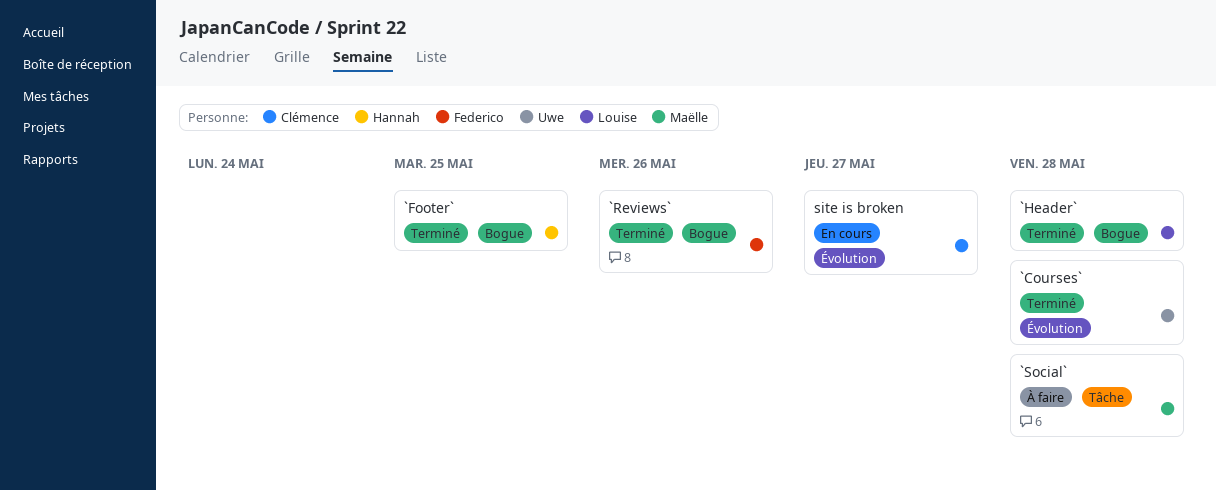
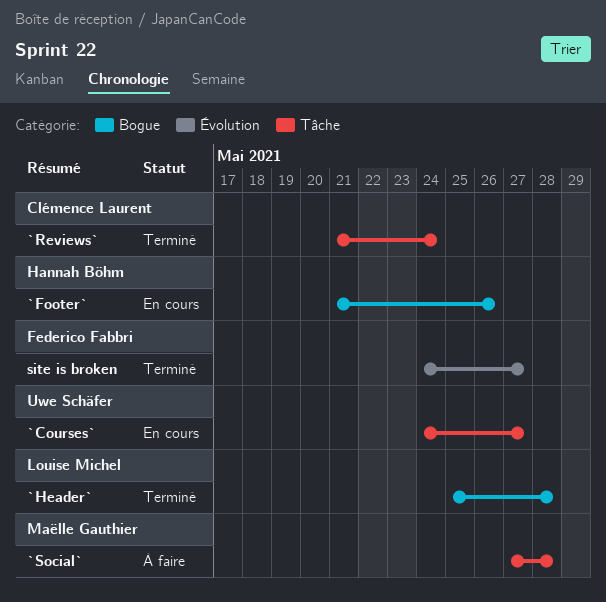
`Courses`, status: Terminé -> En cours
`Courses`, label: Évolution -> Tâche
`Courses`, due: May 28 -> May 27
`Footer`, status: Terminé -> En cours
`Footer`, due: May 25 -> May 26
`Reviews`, owner: Federico Fabbri -> Clémence Laurent
`Reviews`, label: Bogue -> Tâche
`Reviews`, due: May 26 -> May 24
site is broken, status: En cours -> Terminé
site is broken, owner: Clémence Laurent -> Federico Fabbri

